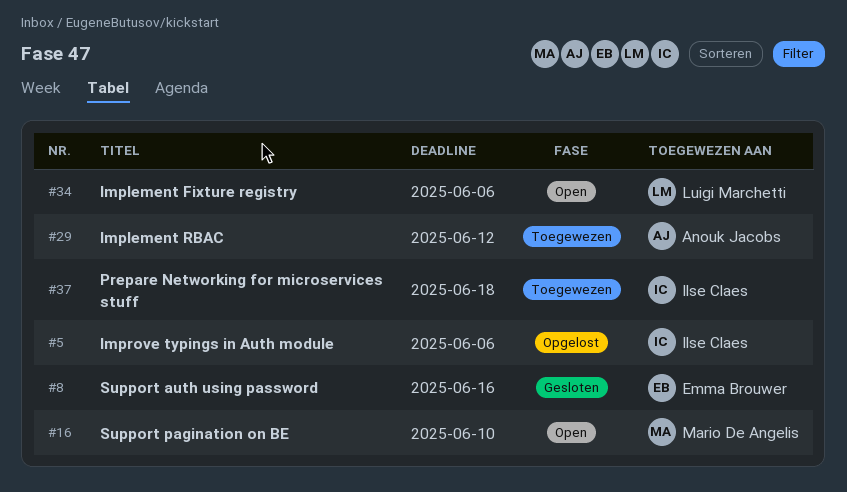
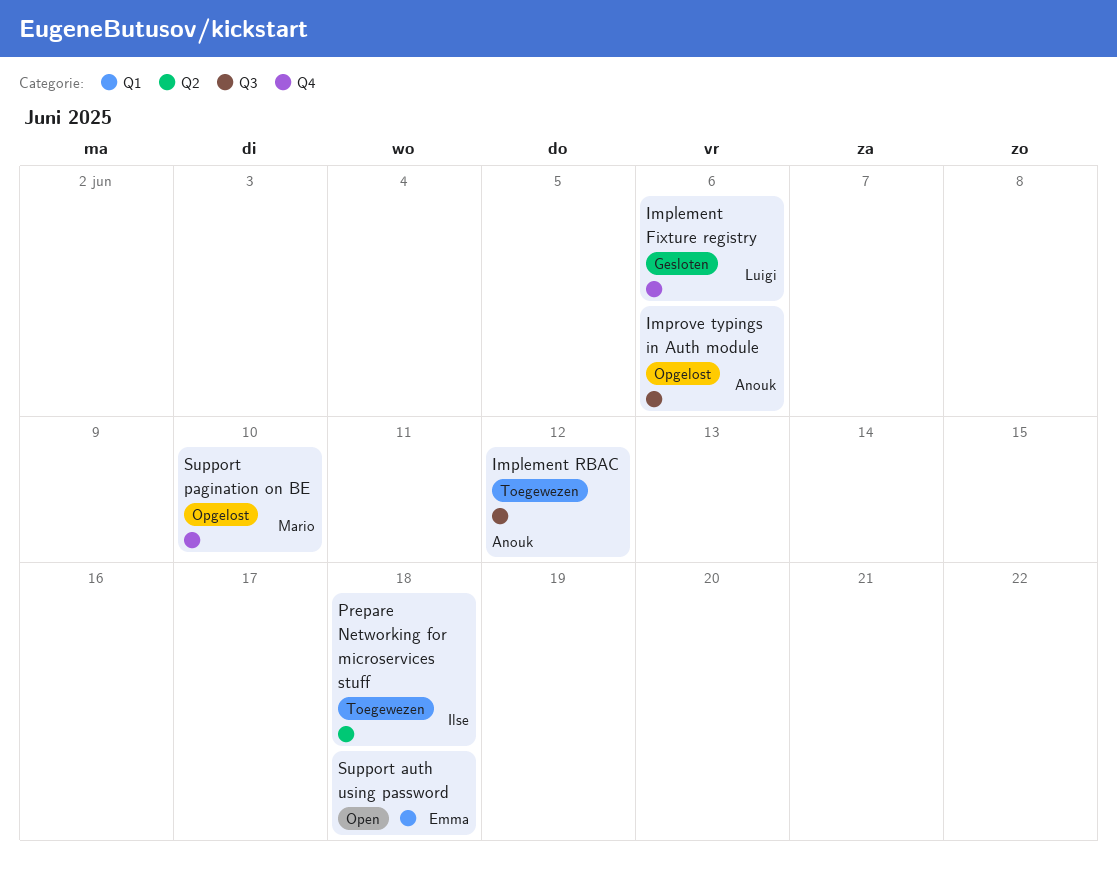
Implement Fixture registry, status: Open -> Gesloten
Improve typings in Auth module, owner: Ilse Claes -> Anouk Jacobs
Support auth using password, status: Gesloten -> Open
Support auth using password, due: Jun 16 -> Jun 18
Support pagination on BE, status: Open -> Opgelost

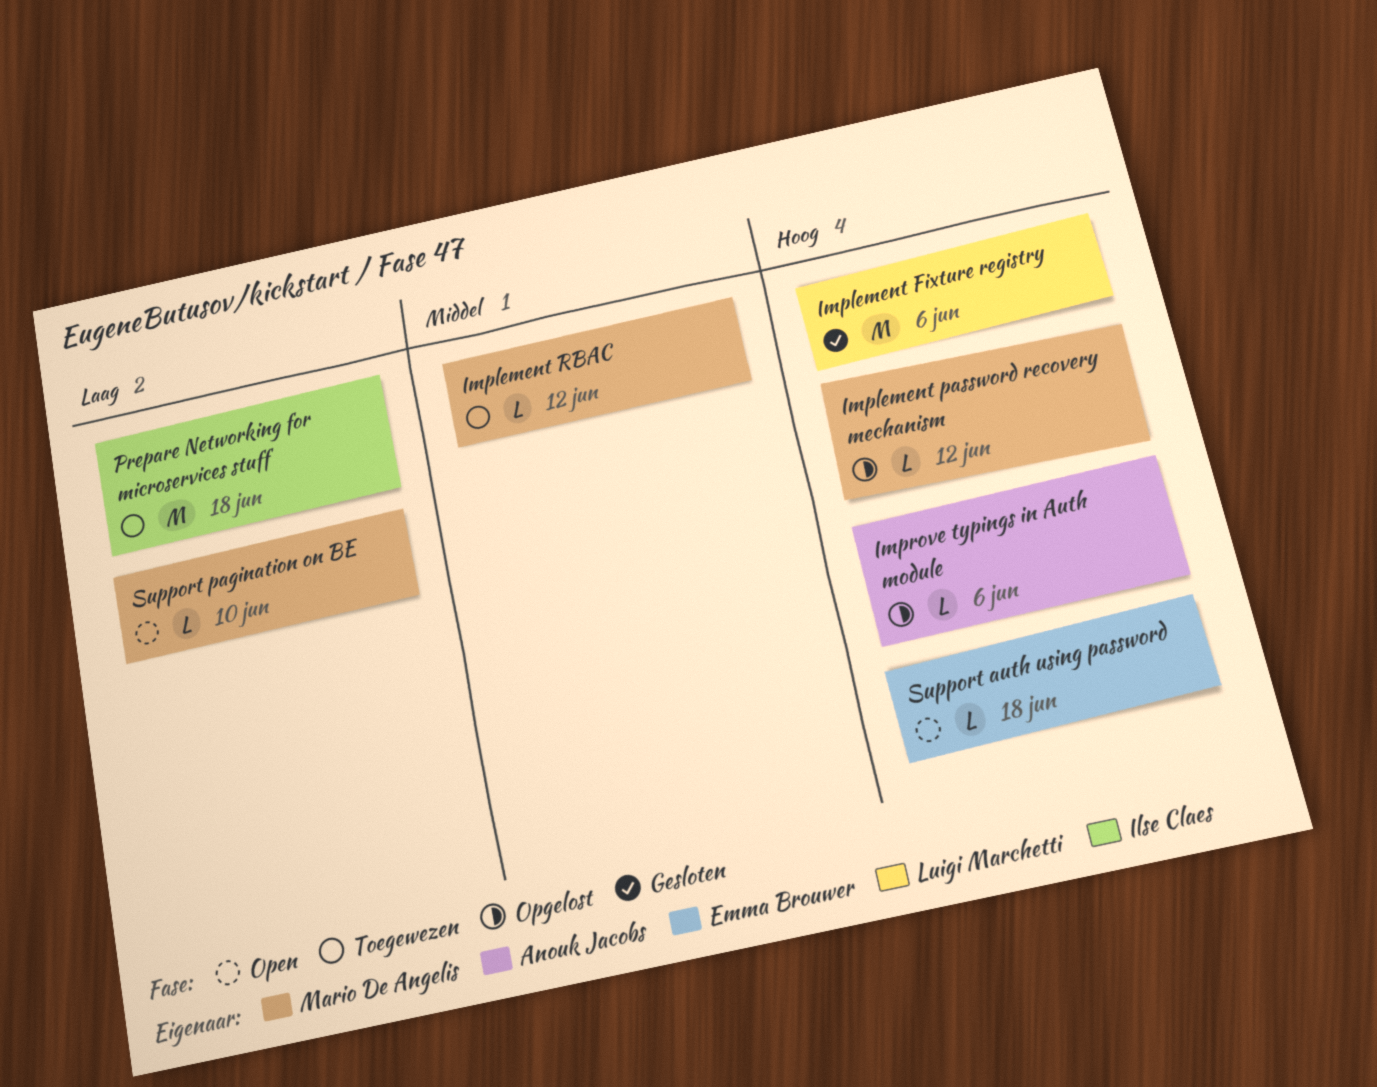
Implement password recovery mechanism: none -> present
Implement RBAC, owner: Anouk Jacobs -> Mario De Angelis
Support pagination on BE, status: Opgelost -> Open

